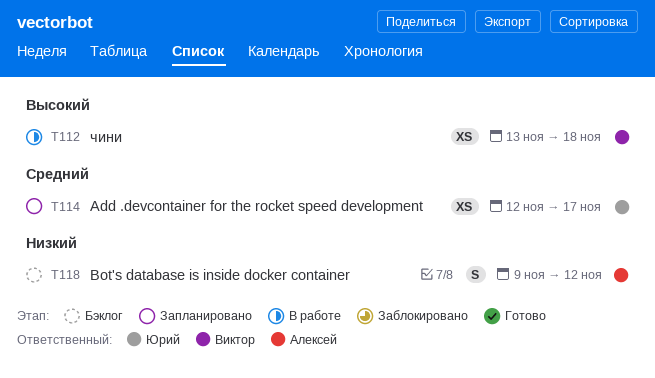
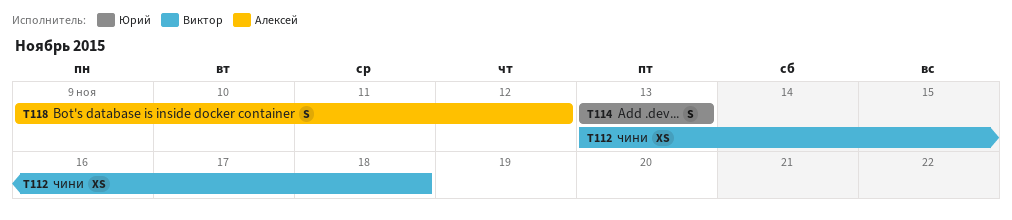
T114, estimate: XS -> S
T114, start: Nov 12 -> Nov 13
T114, due: Nov 17 -> Nov 13

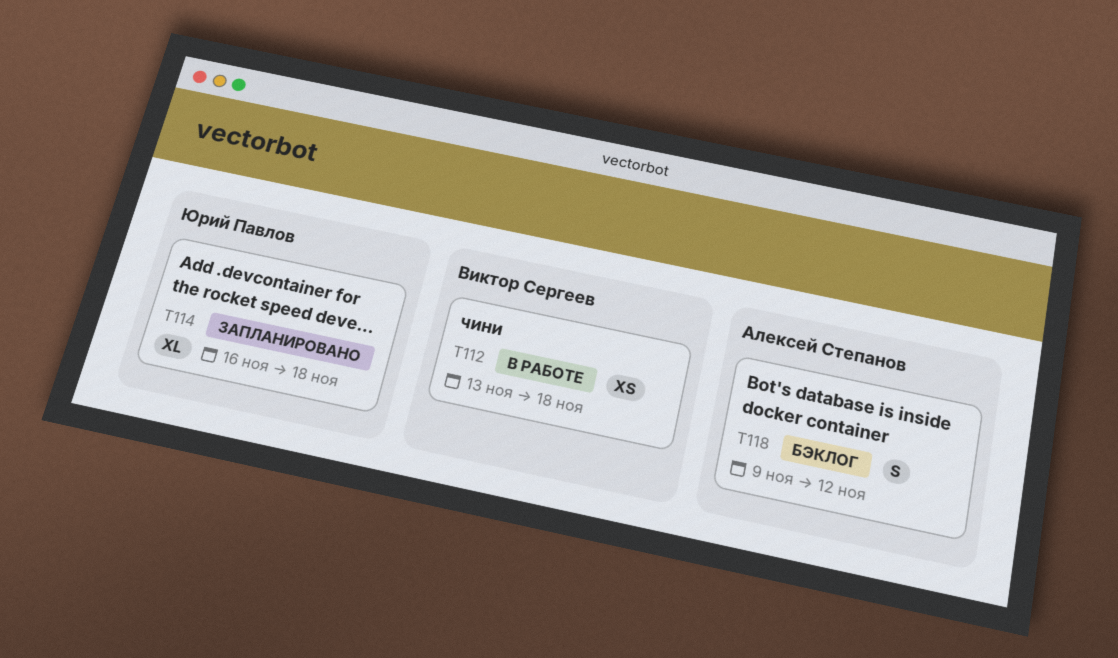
T114, estimate: S -> XL
T114, start: Nov 13 -> Nov 16
T114, due: Nov 13 -> Nov 18

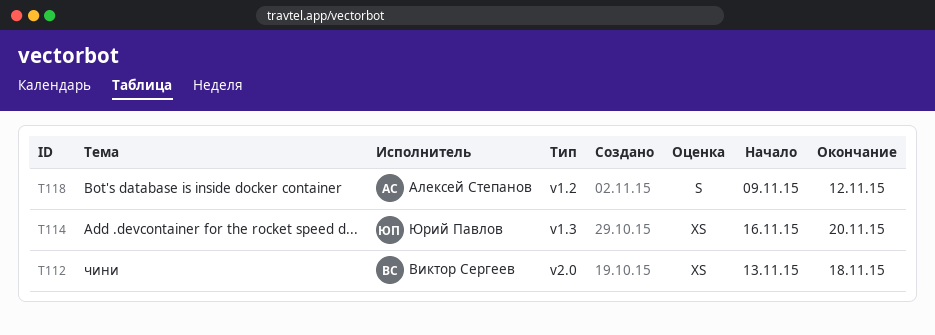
T114, estimate: XL -> XS
T114, due: Nov 18 -> Nov 20

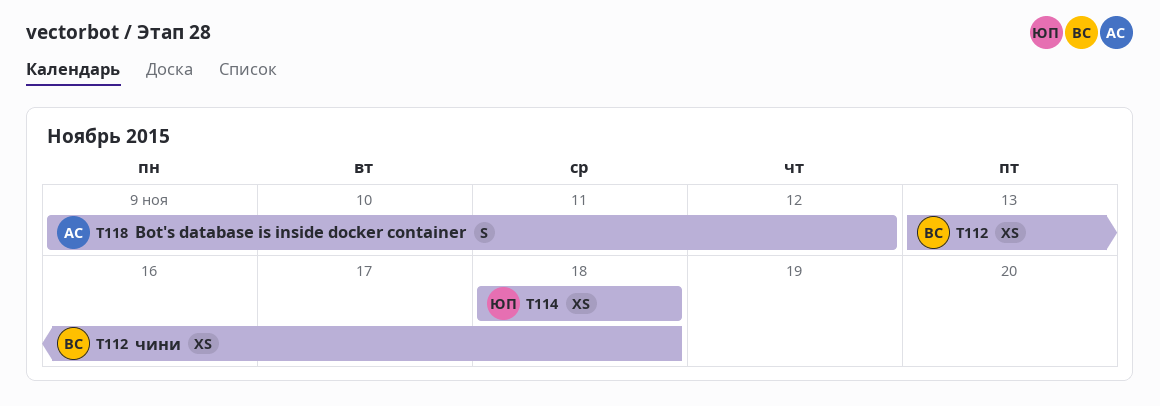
T114, start: Nov 16 -> Nov 18
T114, due: Nov 20 -> Nov 18

